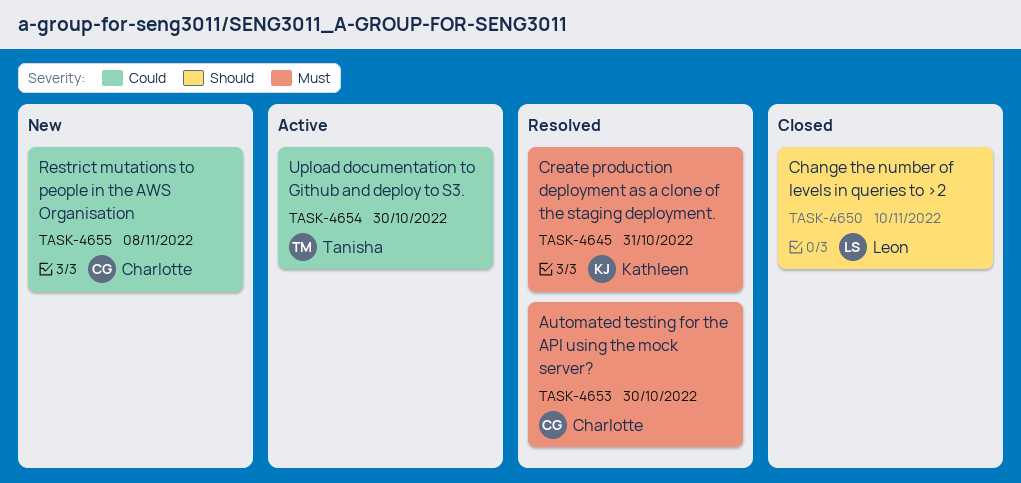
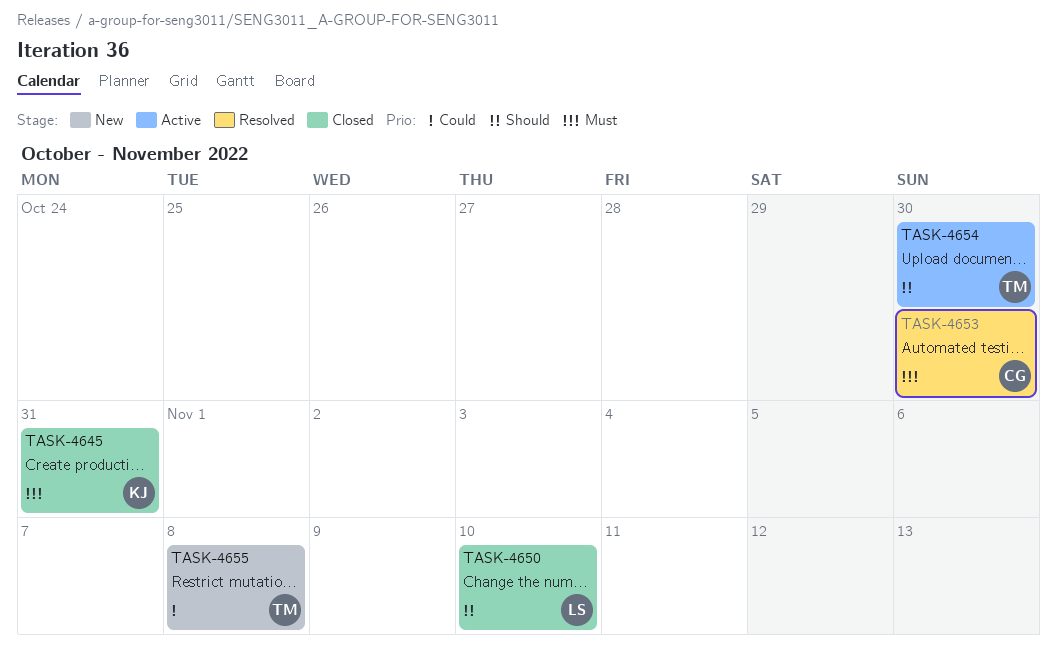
TASK-4645, status: Resolved -> Closed
TASK-4654, priority: Could -> Should
TASK-4655, owner: Charlotte -> Tanisha

